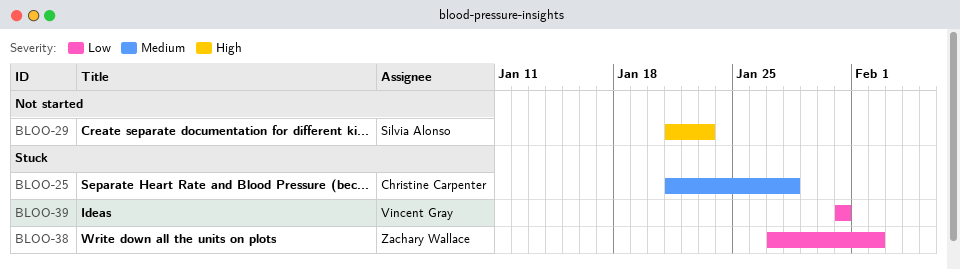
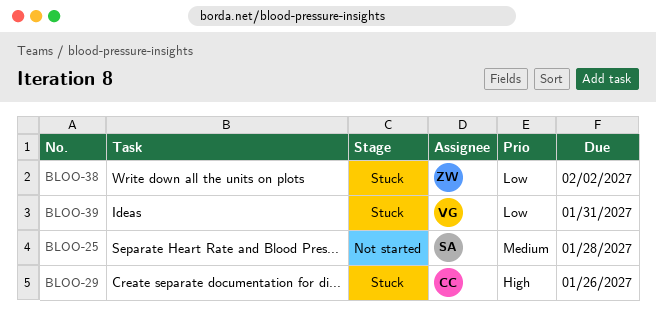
BLOO-25, status: Stuck -> Not started
BLOO-25, owner: Christine Carpenter -> Silvia Alonso
BLOO-29, status: Not started -> Stuck
BLOO-29, owner: Silvia Alonso -> Christine Carpenter
BLOO-29, due: Jan 23 -> Jan 26

